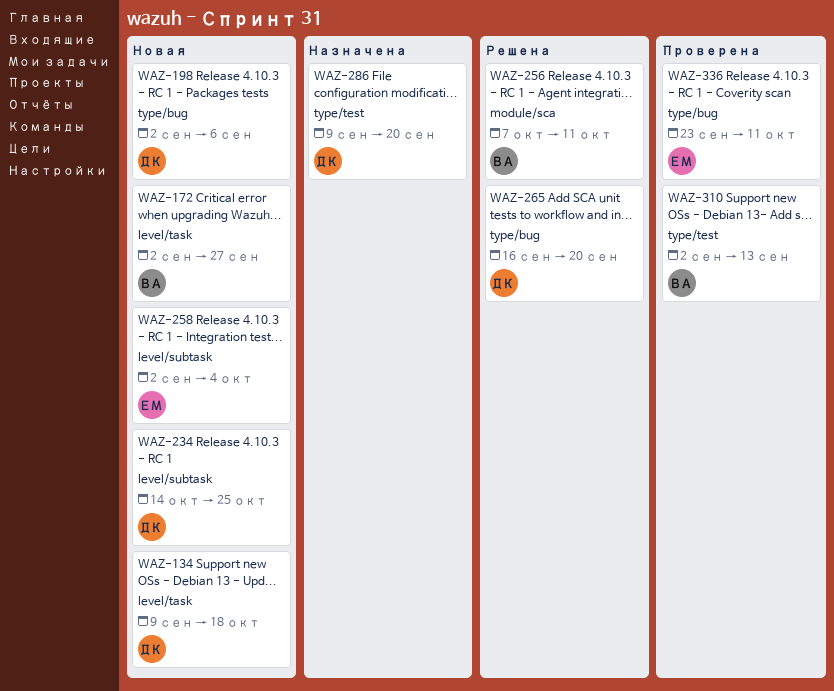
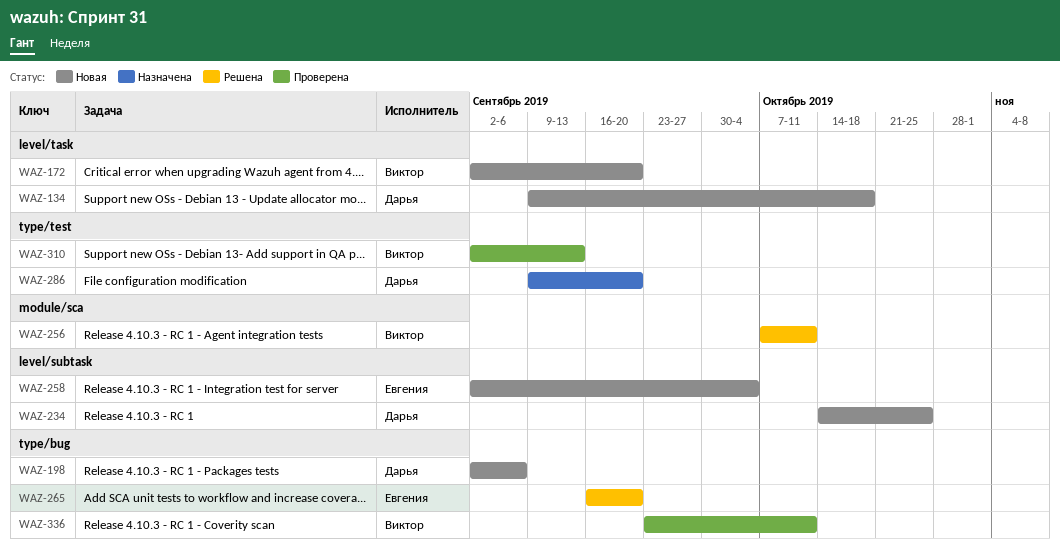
WAZ-172, due: Sep 27 -> Sep 20
WAZ-265, owner: Дарья -> Евгения
WAZ-336, owner: Евгения -> Виктор

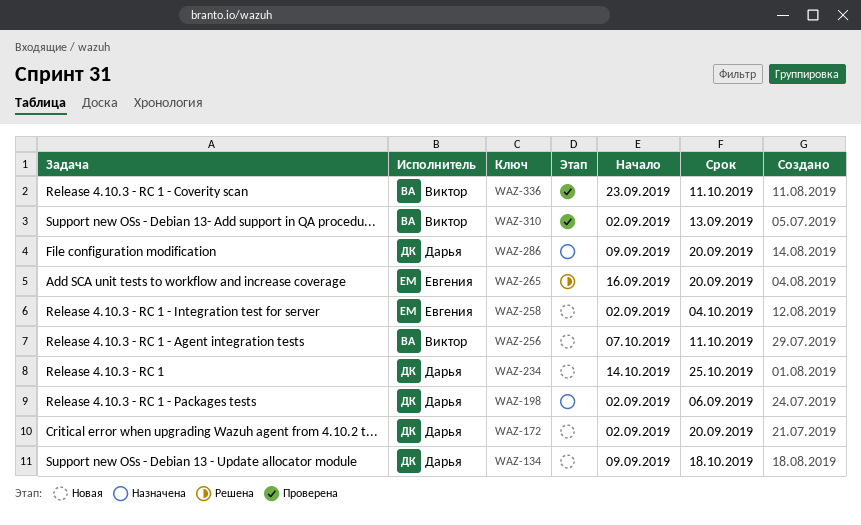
WAZ-172, owner: Виктор -> Дарья
WAZ-198, status: Новая -> Назначена
WAZ-256, status: Решена -> Новая

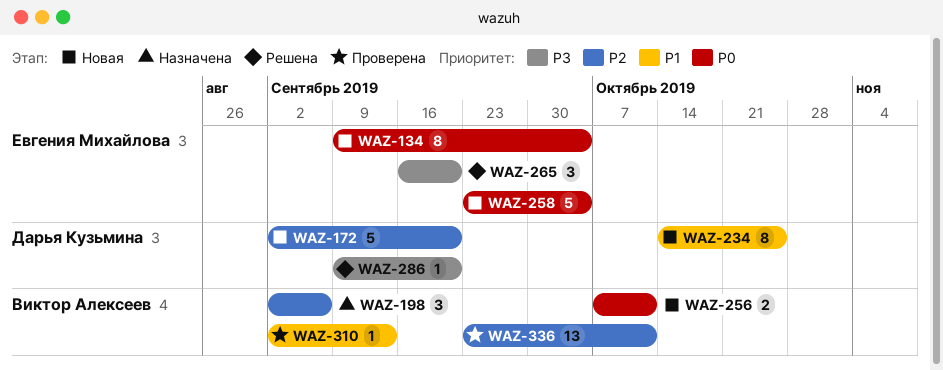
WAZ-134, owner: Дарья Кузьмина -> Евгения Михайлова
WAZ-134, due: Oct 18 -> Oct 4
WAZ-198, owner: Дарья Кузьмина -> Виктор Алексеев
WAZ-258, start: Sep 2 -> Sep 23
WAZ-286, status: Назначена -> Решена

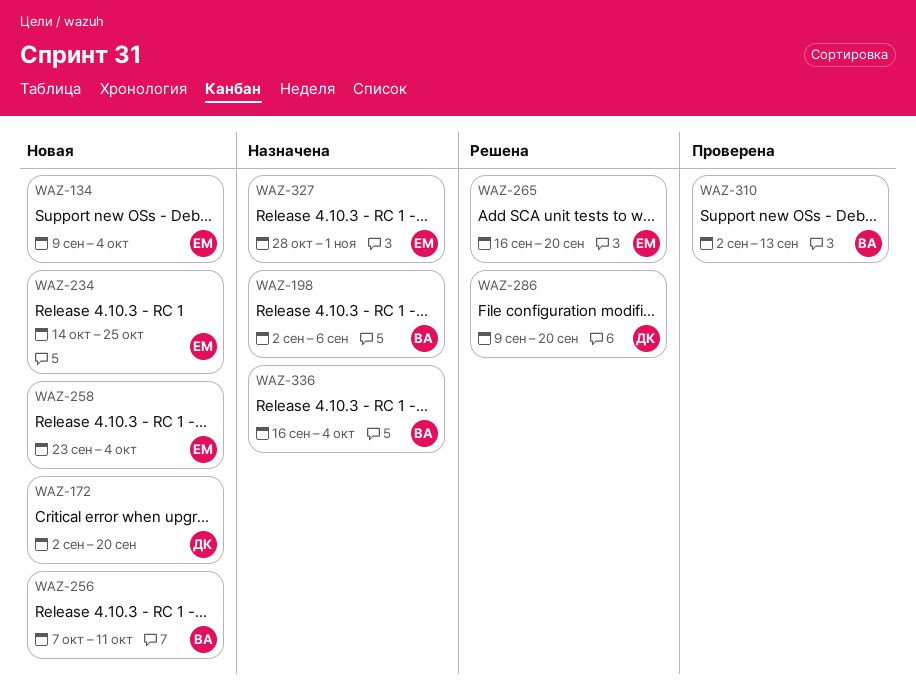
WAZ-234, owner: Дарья Кузьмина -> Евгения Михайлова
WAZ-327: none -> present
WAZ-336, status: Проверена -> Назначена
WAZ-336, start: Sep 23 -> Sep 16
WAZ-336, due: Oct 11 -> Oct 4

